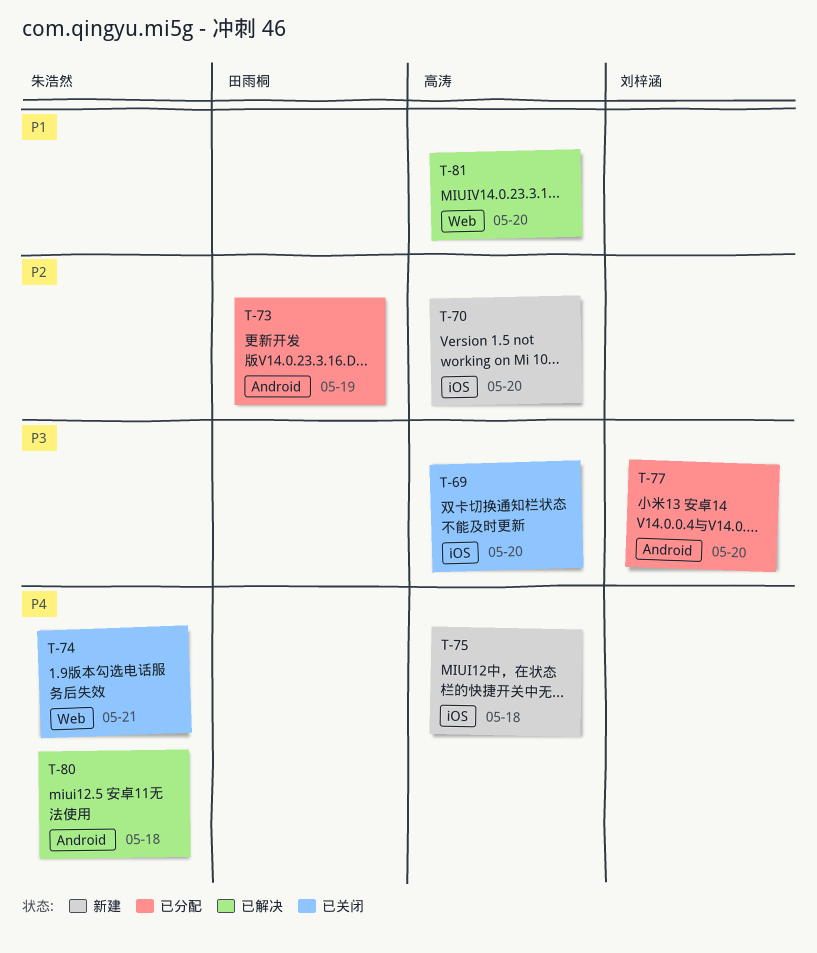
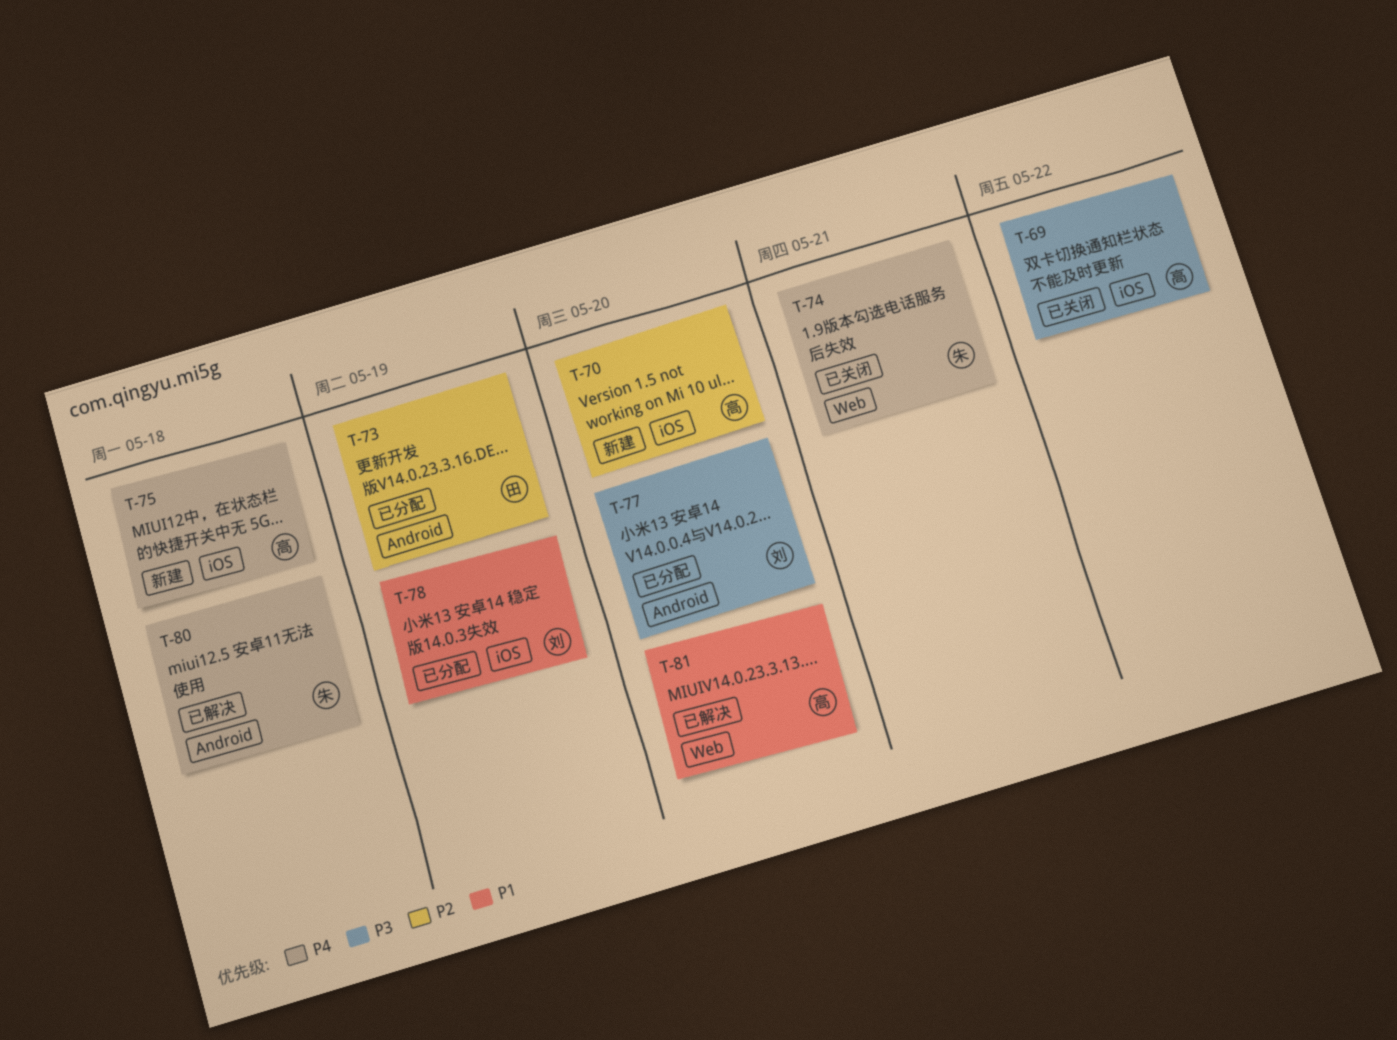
T-69, due: May 20 -> May 22
T-78: none -> present

